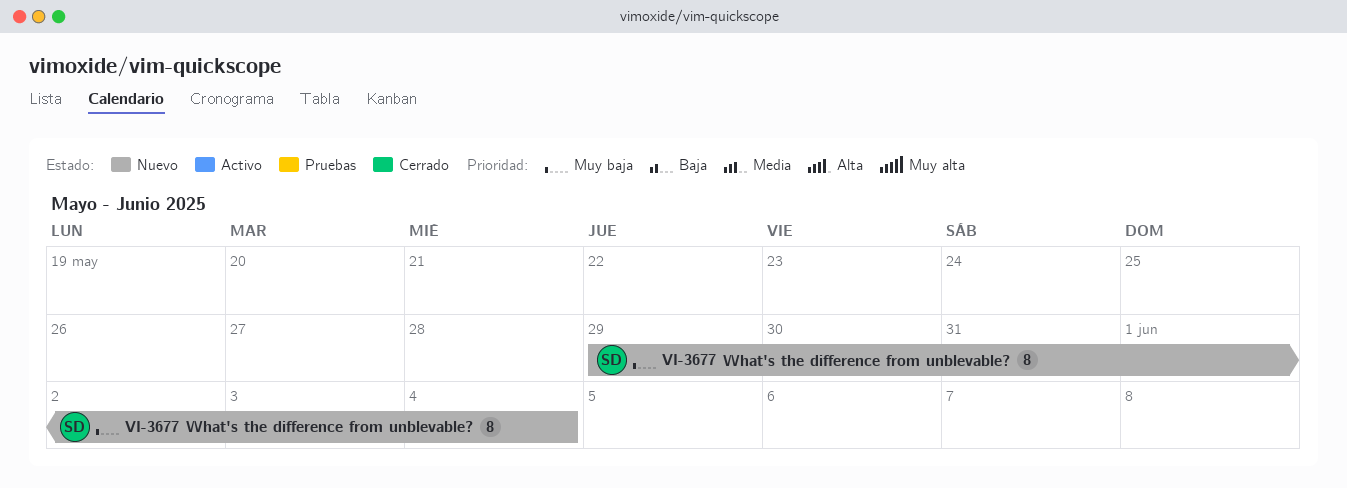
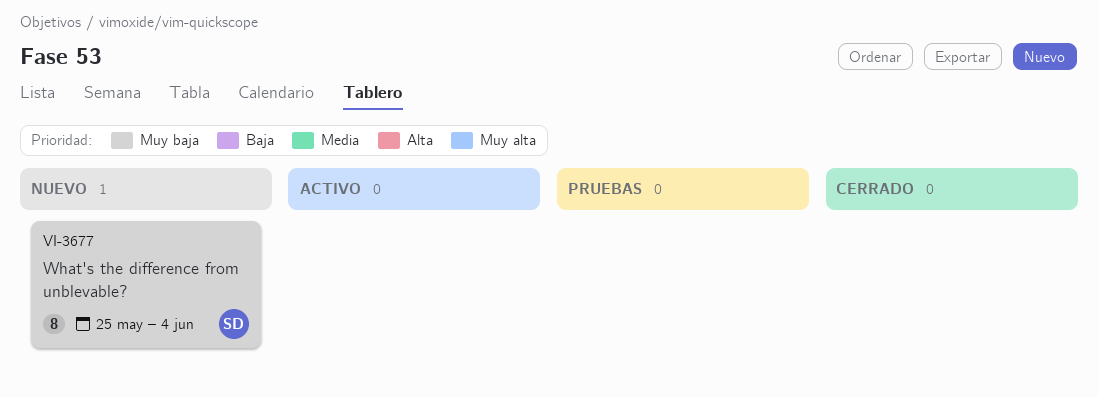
VI-3677, start: May 29 -> May 25

